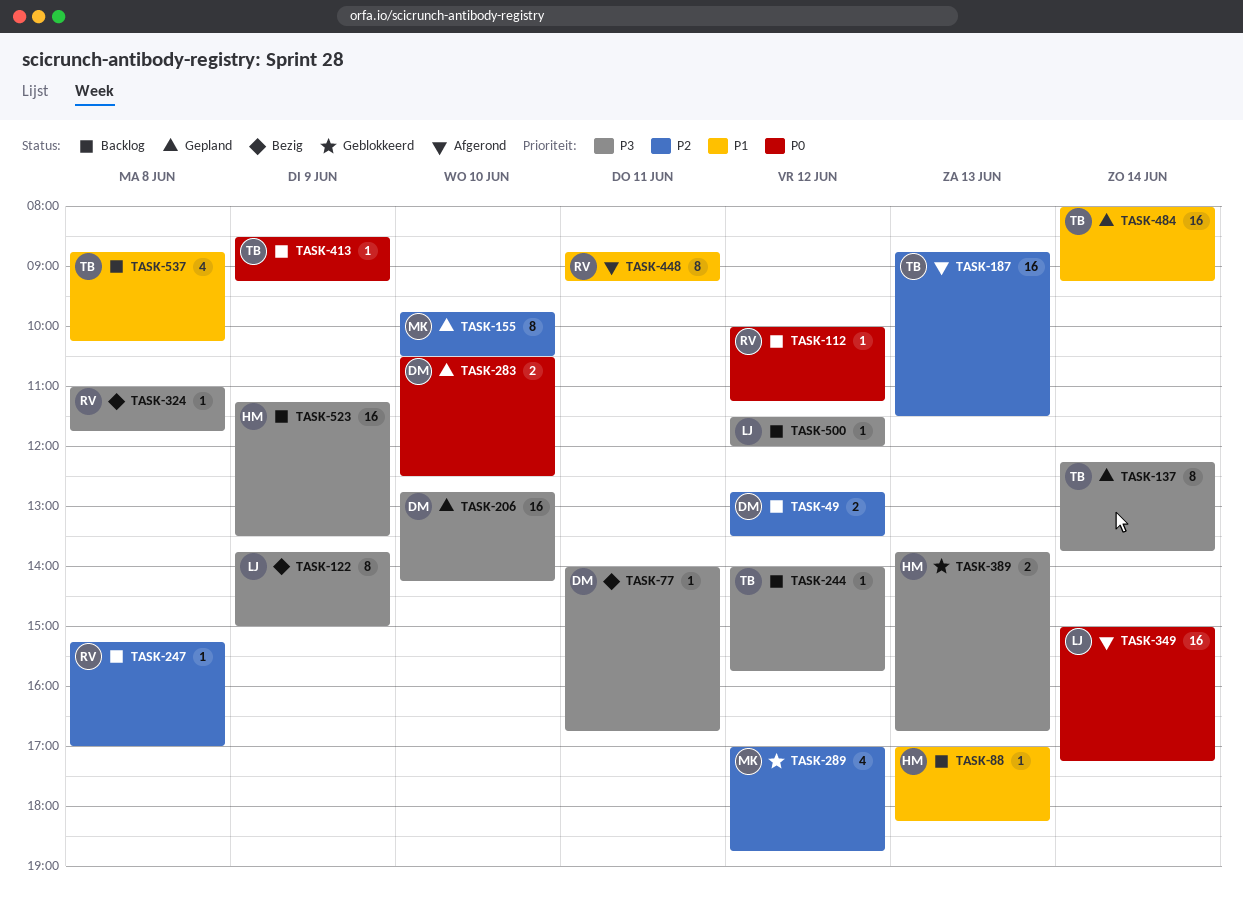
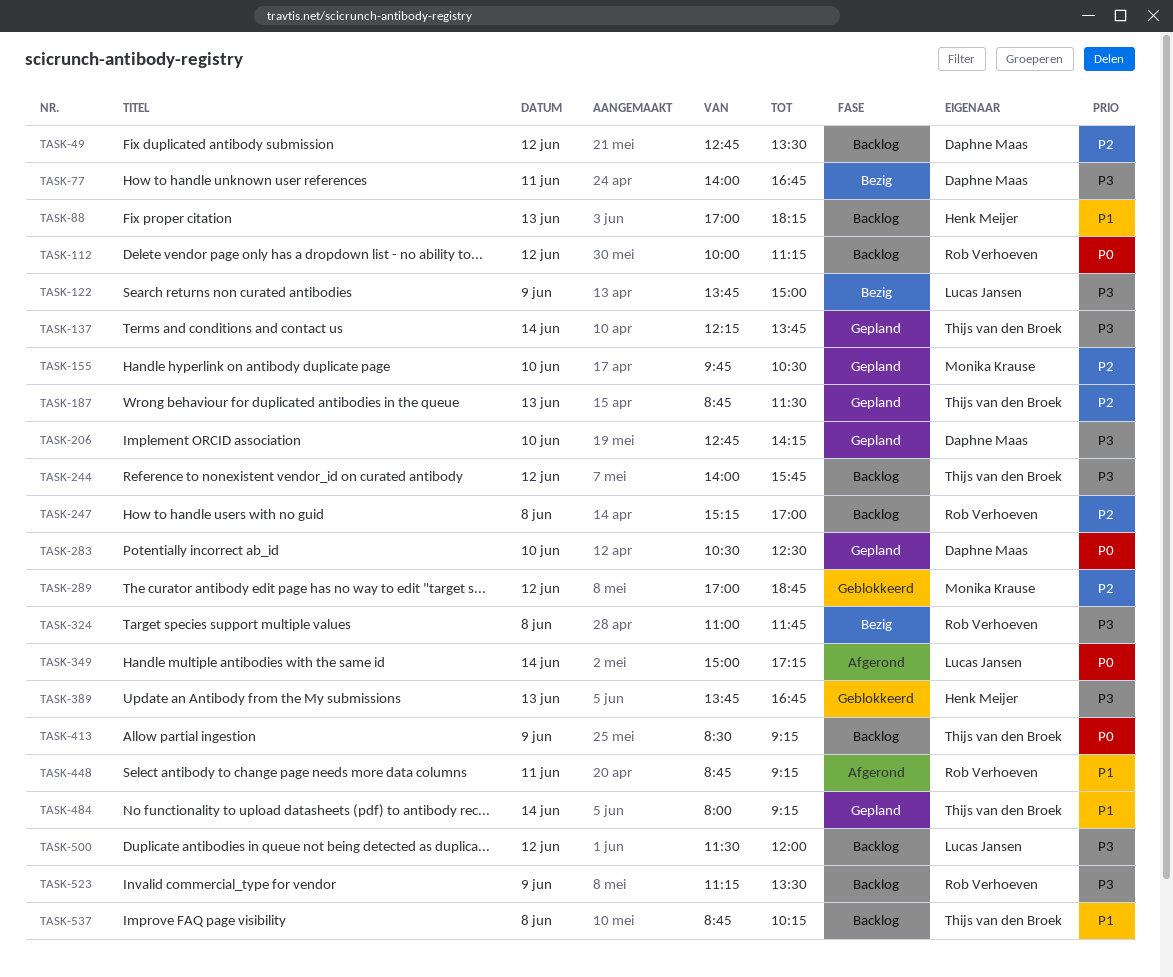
TASK-187, status: Afgerond -> Gepland
TASK-523, owner: Henk Meijer -> Rob Verhoeven

